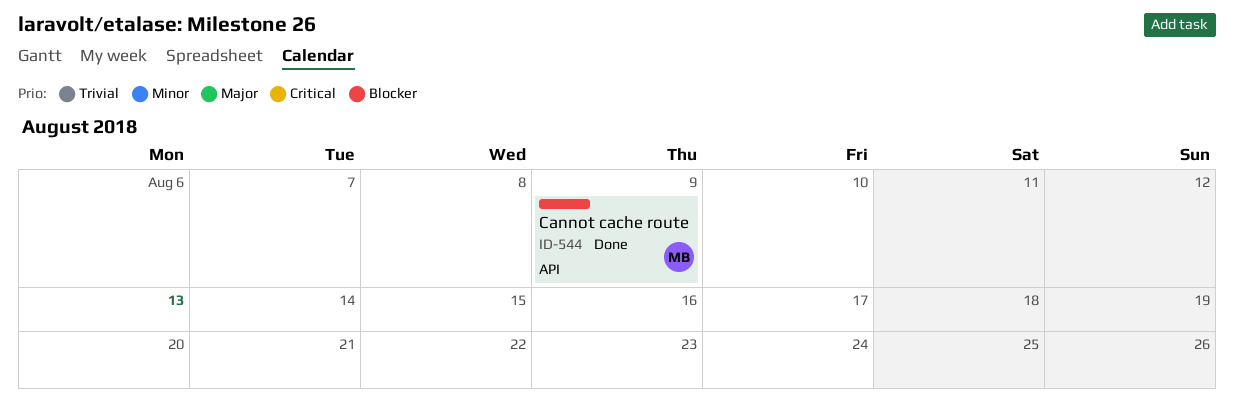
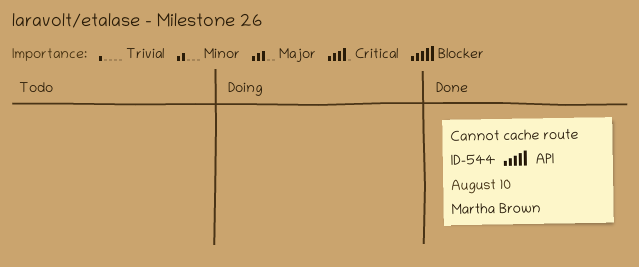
ID-544, due: Aug 9 -> Aug 10

